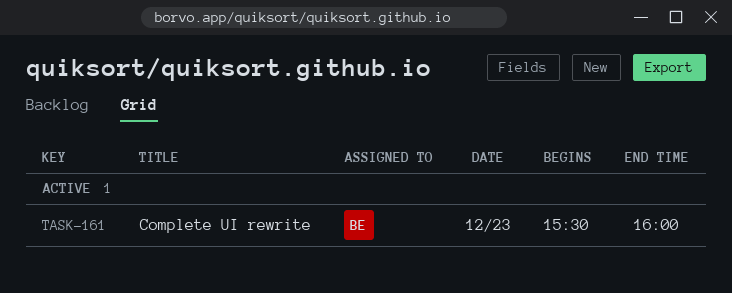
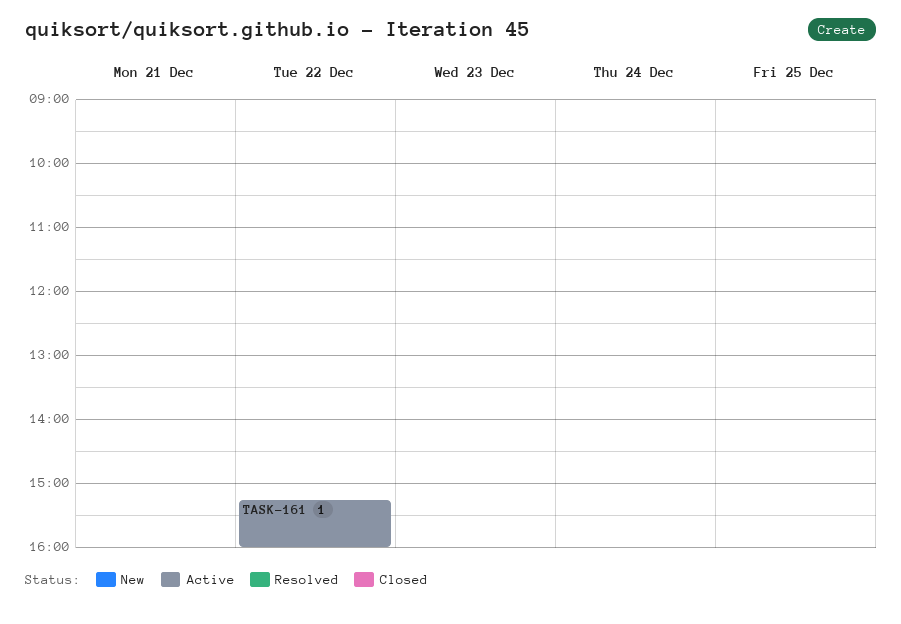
TASK-161, day: Dec 23 -> Dec 22
TASK-161, begins: 15:30 -> 15:15

